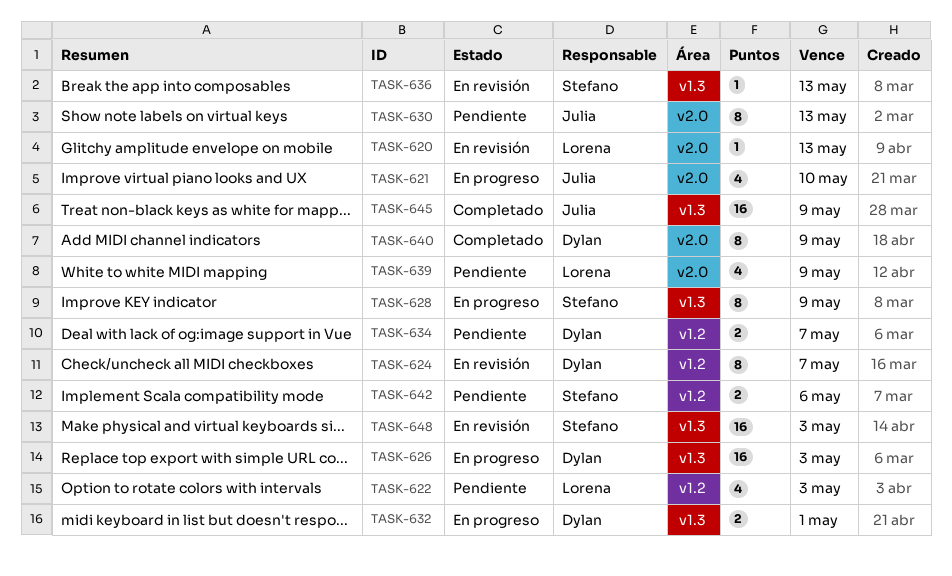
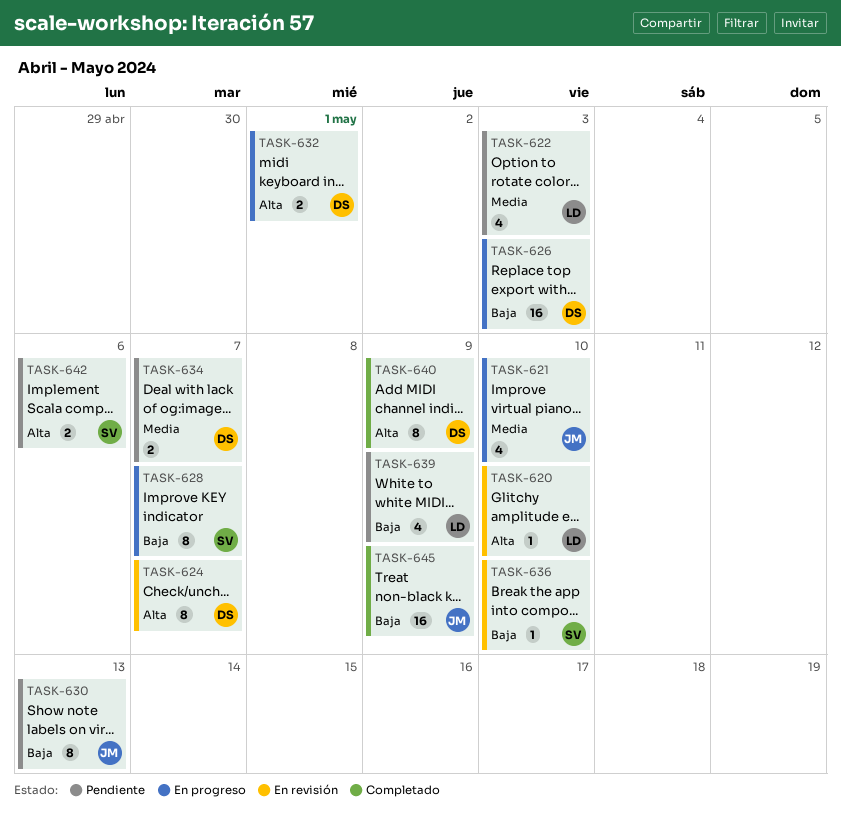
TASK-620, due: May 13 -> May 10
TASK-628, due: May 9 -> May 7
TASK-636, due: May 13 -> May 10
TASK-648: present -> none

